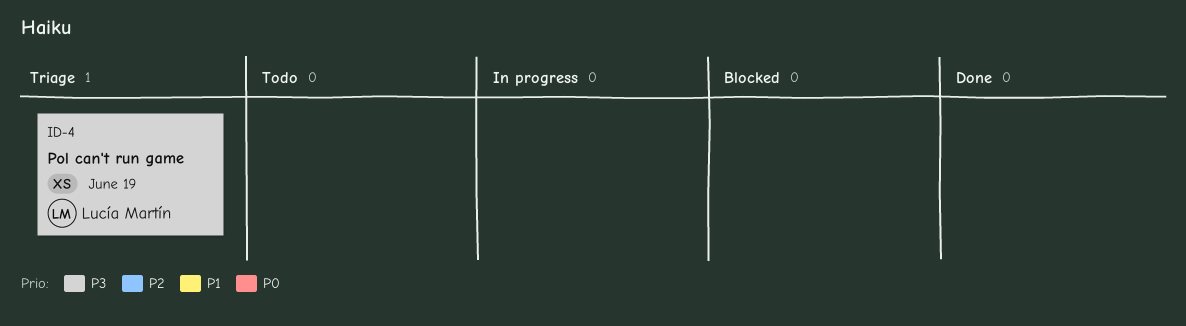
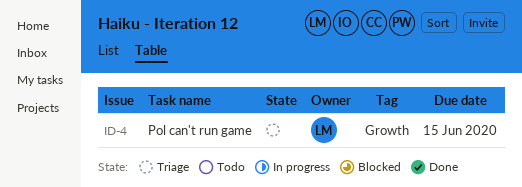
ID-4, due: Jun 19 -> Jun 15

